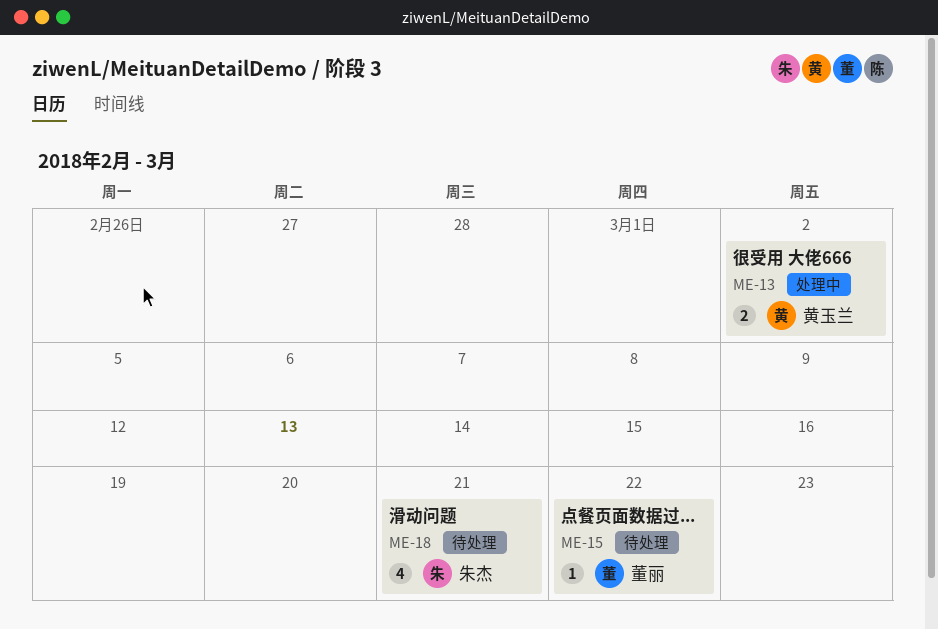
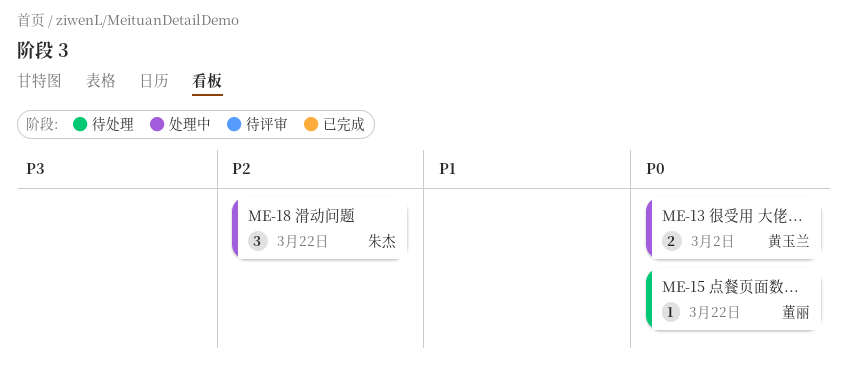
ME-18, status: 待处理 -> 处理中
ME-18, estimate: 4 -> 3
ME-18, due: Mar 21 -> Mar 22

